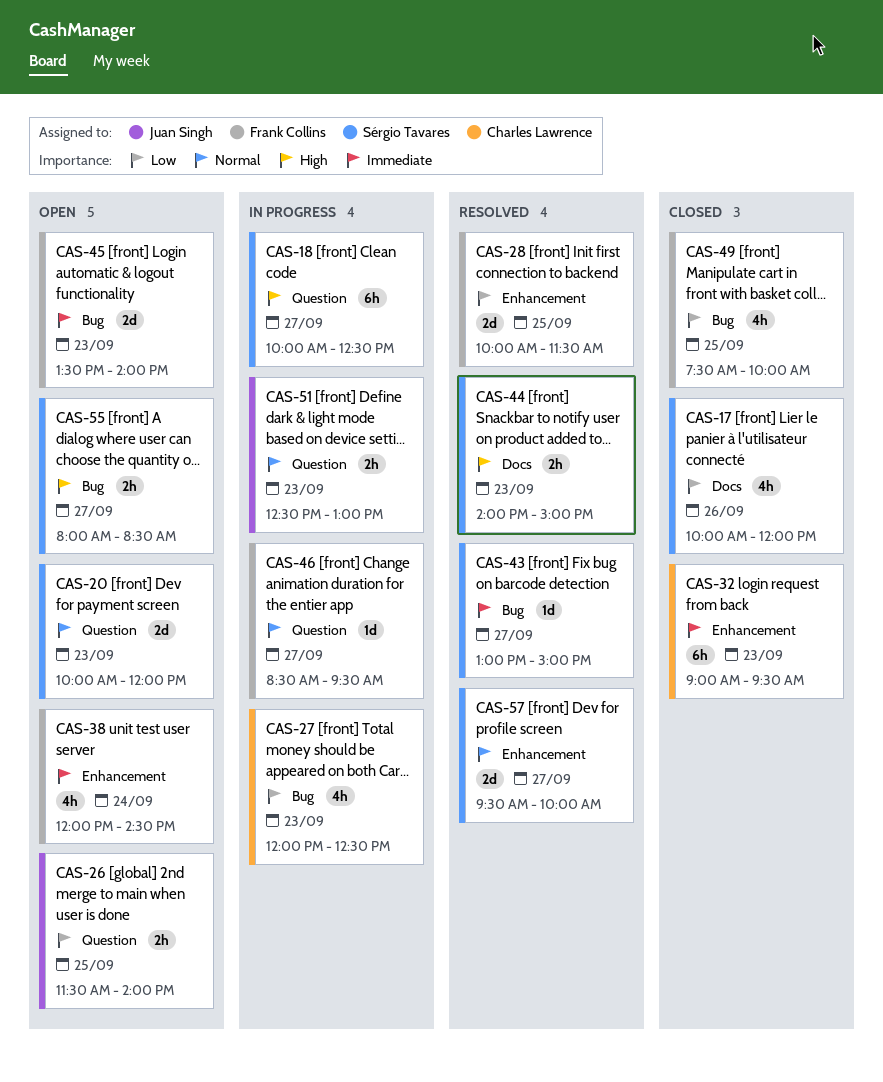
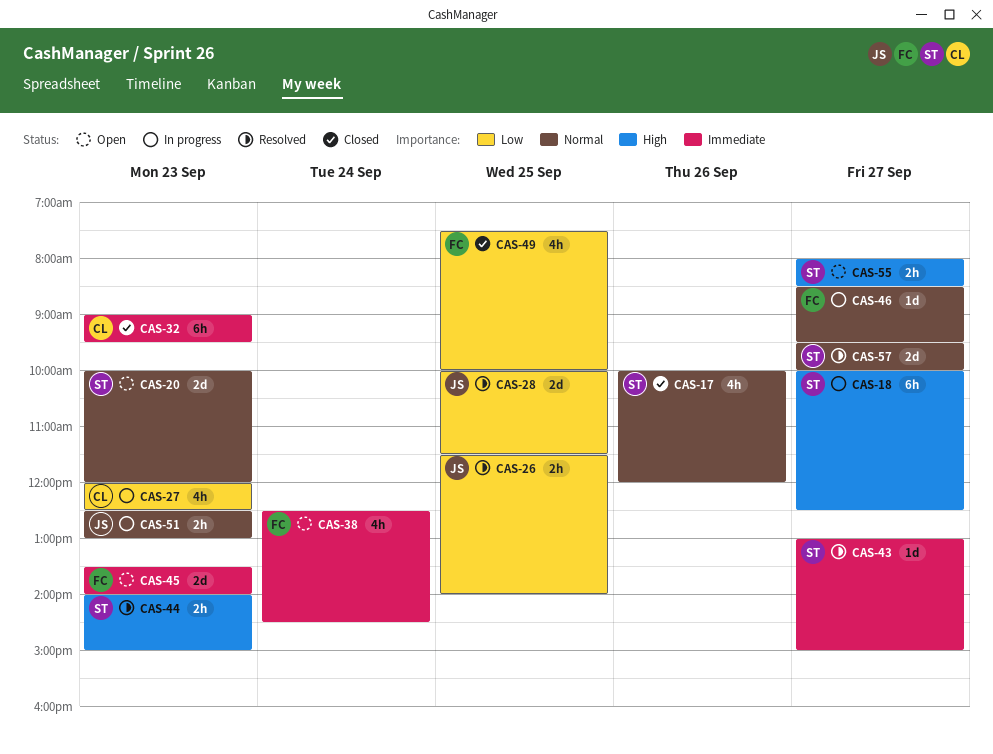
CAS-17, priority: Low -> Normal
CAS-26, status: Open -> Resolved
CAS-28, owner: Frank Collins -> Juan Singh
CAS-38, begins: 12:00 -> 12:30

